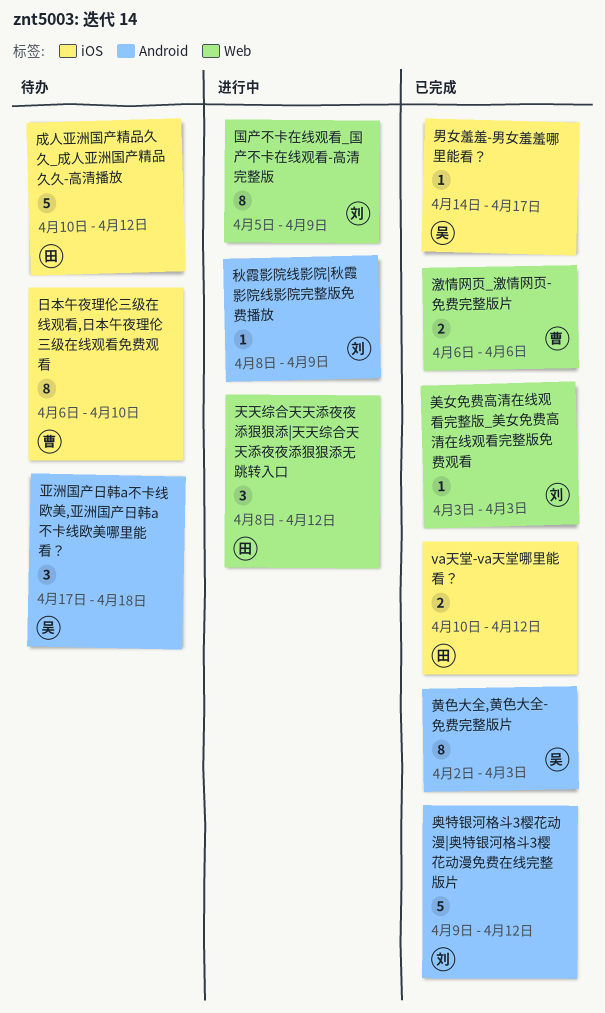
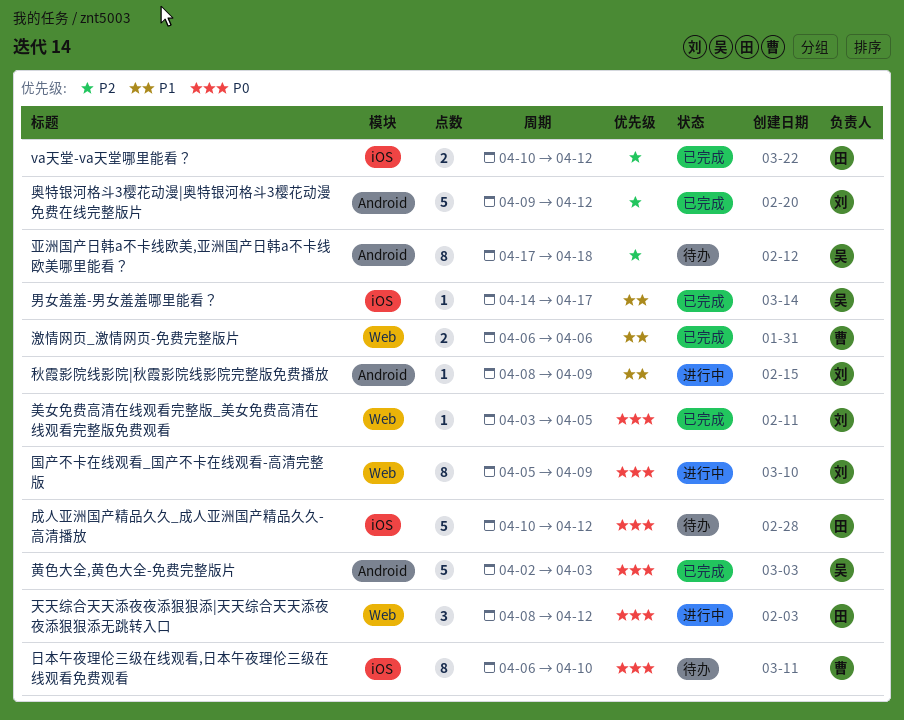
亚洲国产日韩a不卡线欧美,亚洲国产日韩a不卡线欧美哪里能看？, estimate: 3 -> 8
美女免费高清在线观看完整版_美女免费高清在线观看完整版免费观看, due: Apr 3 -> Apr 5
黄色大全,黄色大全-免费完整版片, estimate: 8 -> 5

